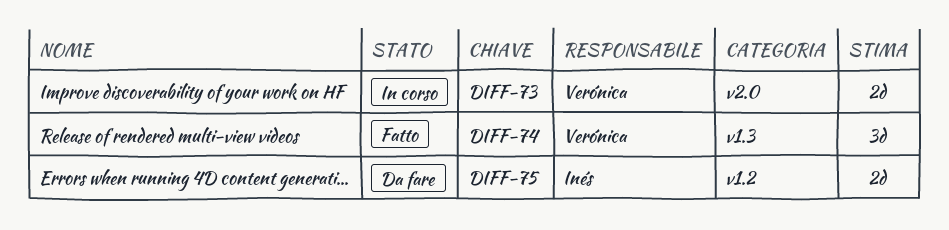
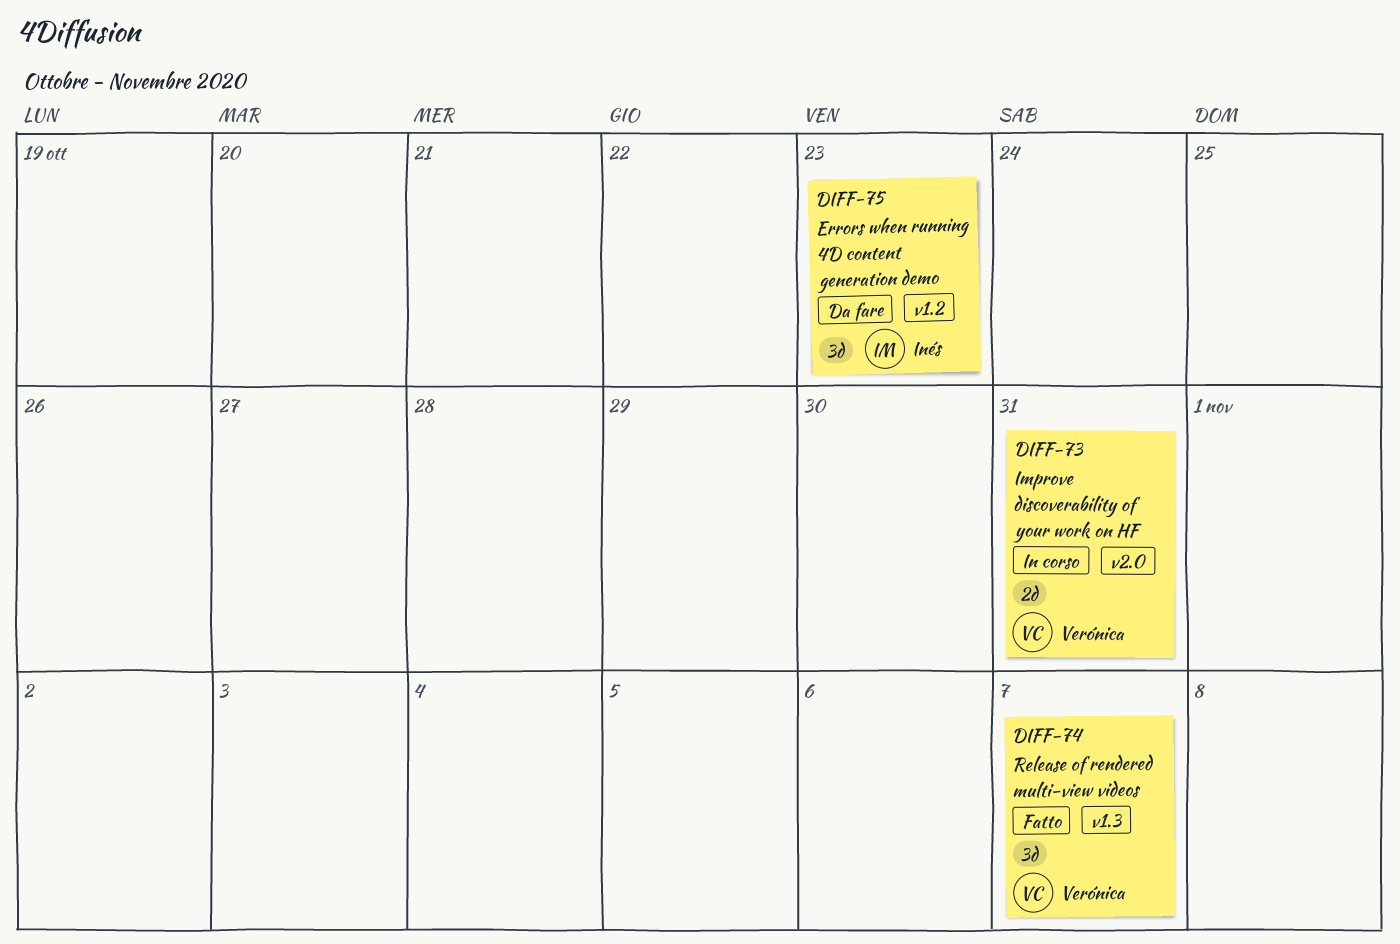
DIFF-75, estimate: 2d -> 3d

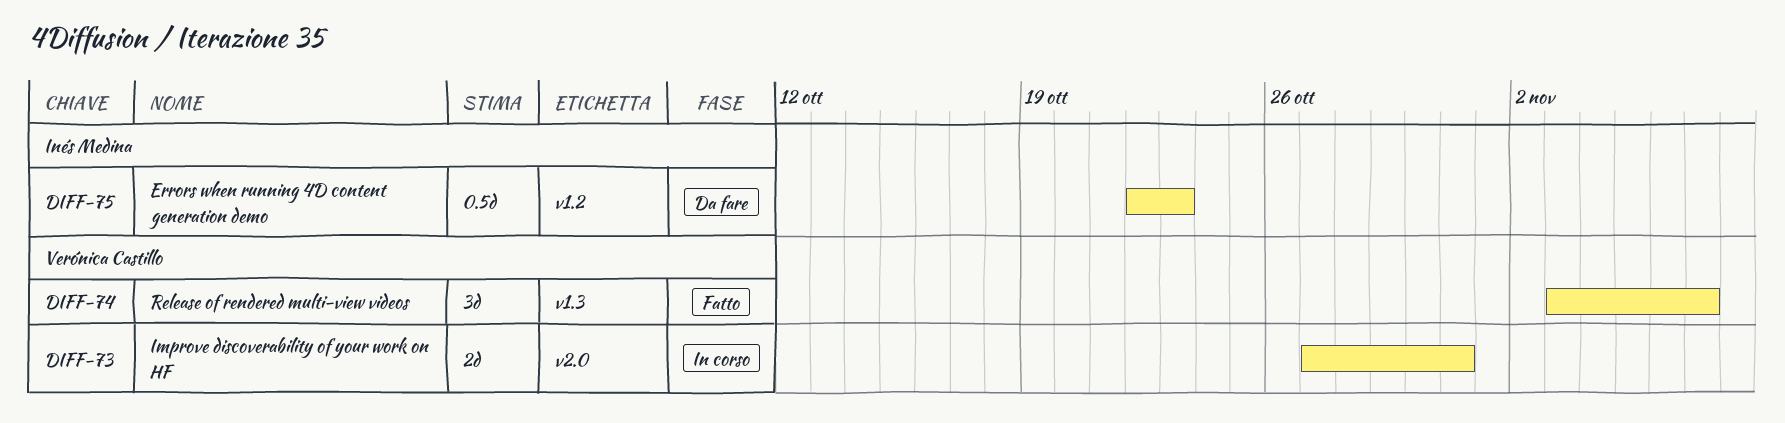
DIFF-75, estimate: 3d -> 0.5d

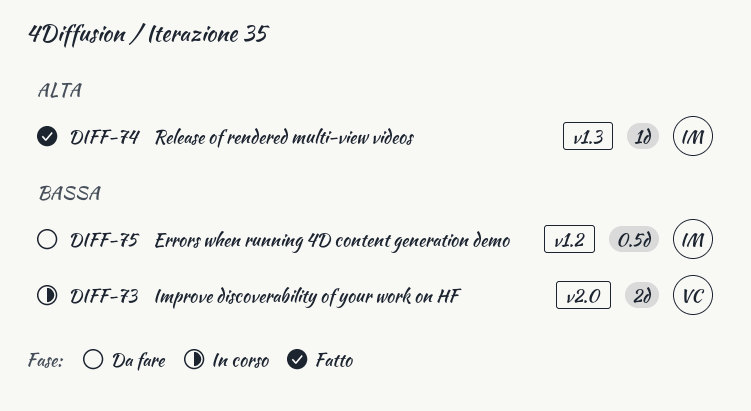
DIFF-74, owner: Verónica Castillo -> Inés Medina
DIFF-74, estimate: 3d -> 1d

